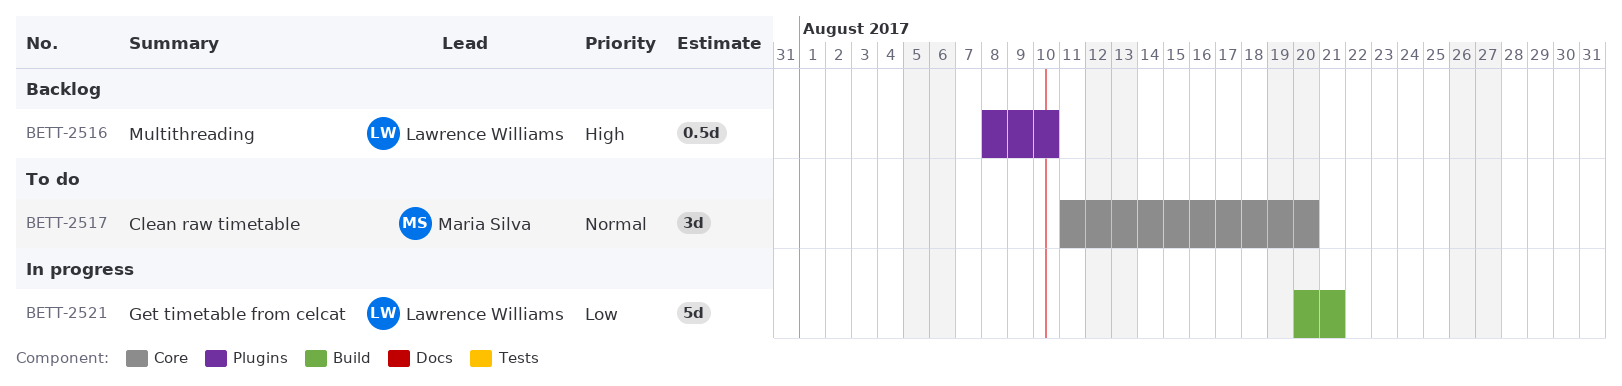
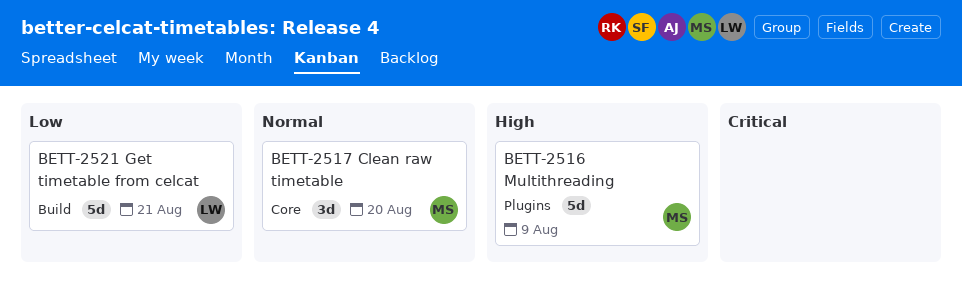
BETT-2516, owner: Lawrence Williams -> Maria Silva
BETT-2516, estimate: 0.5d -> 5d
BETT-2516, due: Aug 10 -> Aug 9

